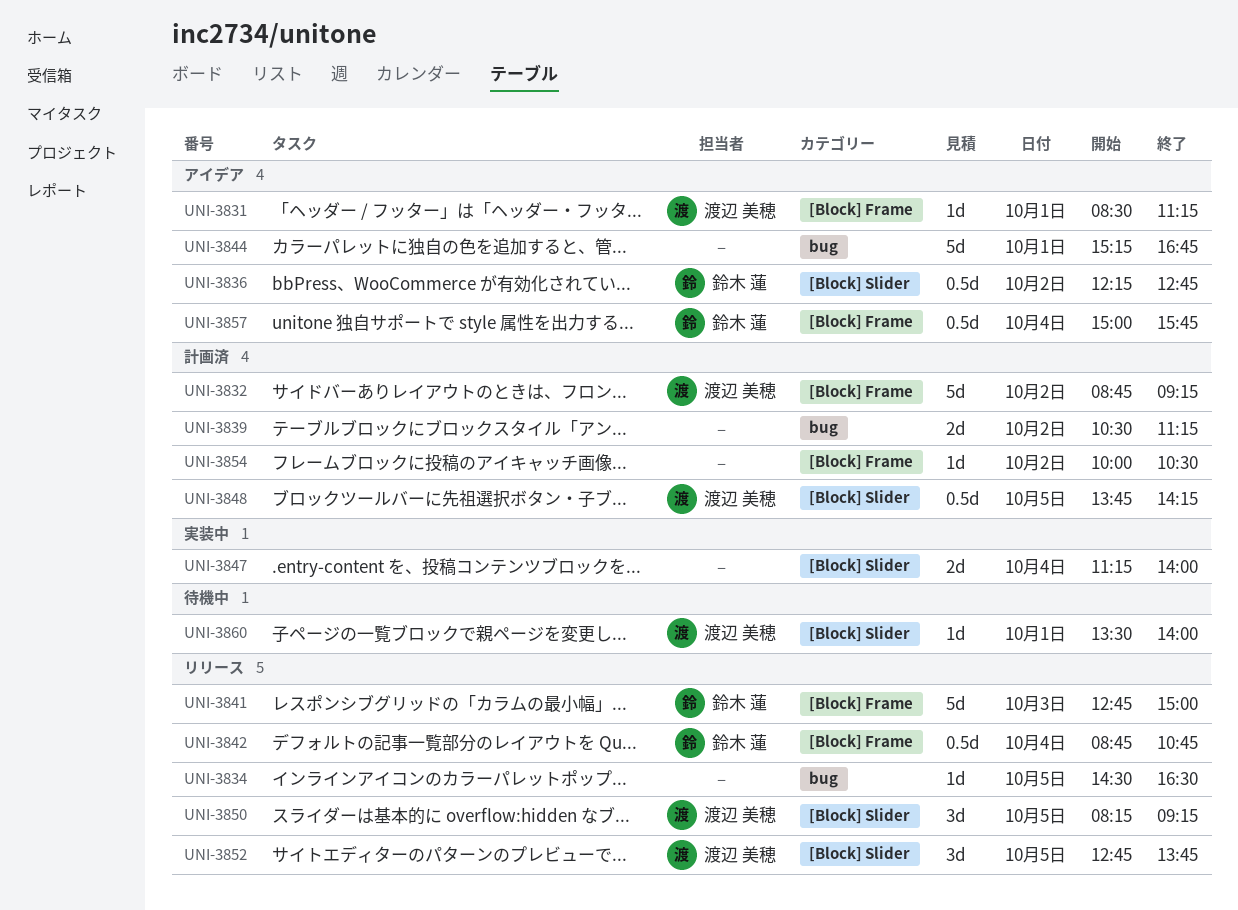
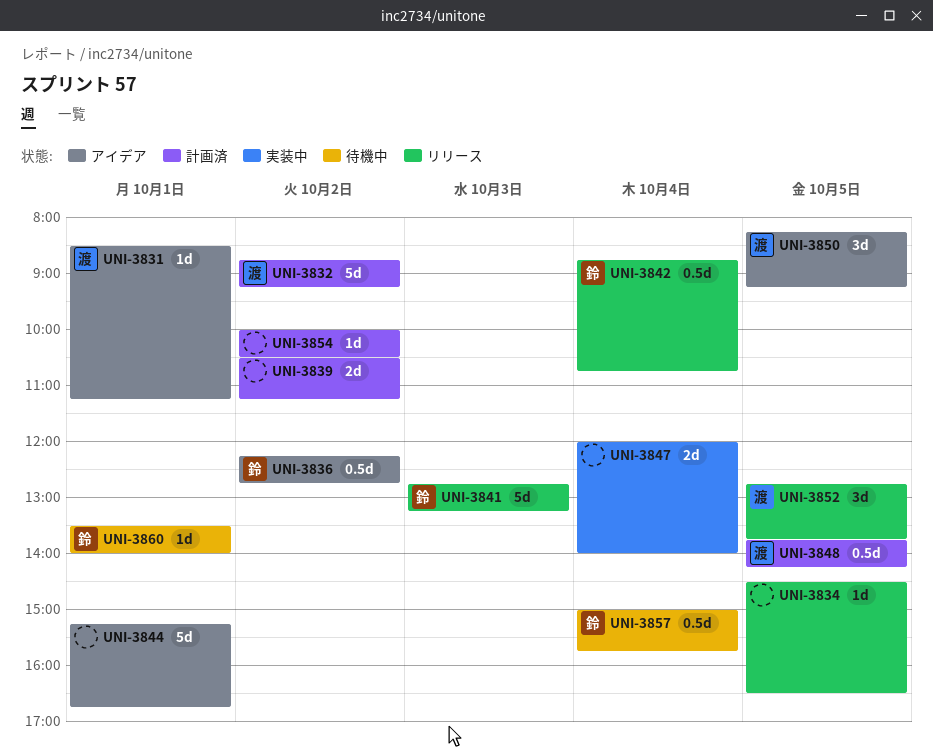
UNI-3841, ends: 15:00 -> 13:15
UNI-3847, begins: 11:15 -> 12:00
UNI-3850, status: リリース -> アイデア
UNI-3857, status: アイデア -> 待機中
UNI-3860, owner: 渡辺 美穂 -> 鈴木 蓮

